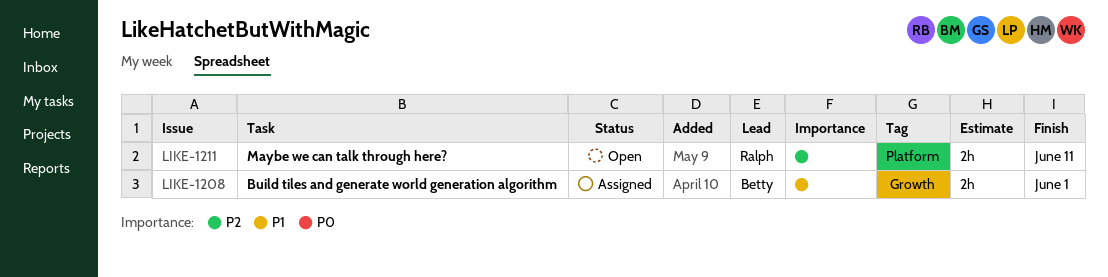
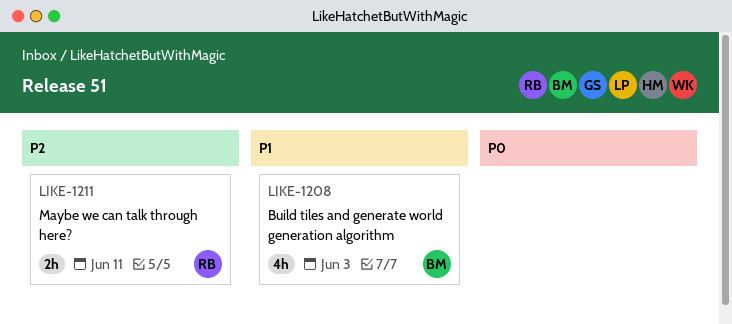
LIKE-1208, estimate: 2h -> 4h
LIKE-1208, due: Jun 1 -> Jun 3

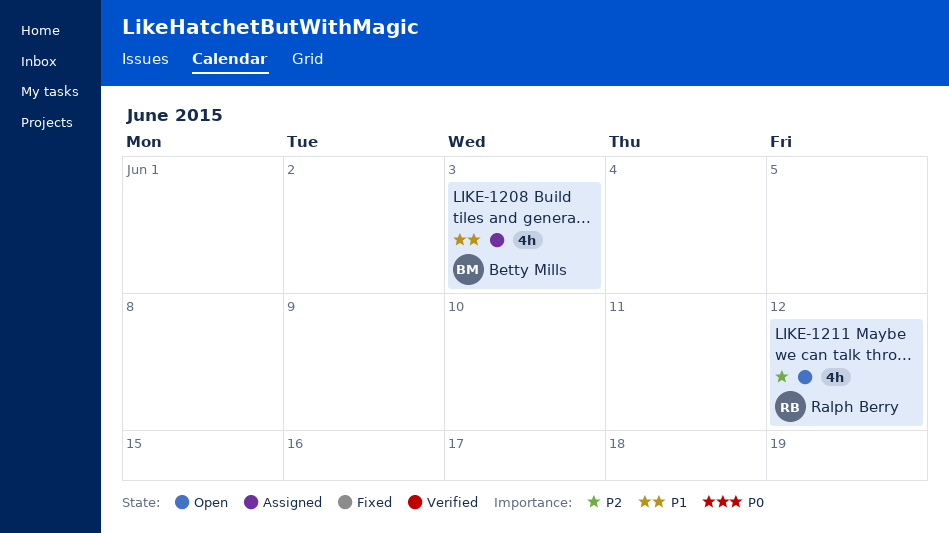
LIKE-1211, estimate: 2h -> 4h
LIKE-1211, due: Jun 11 -> Jun 12

